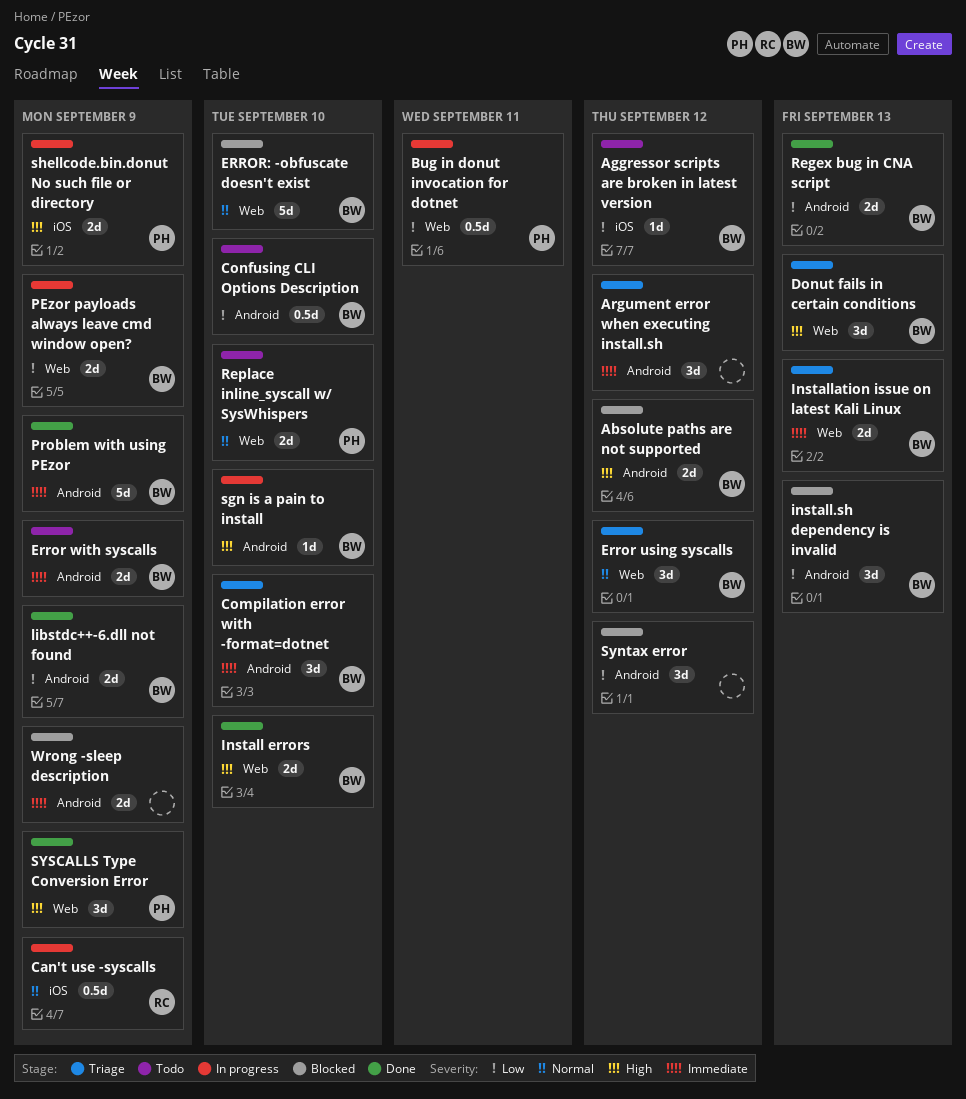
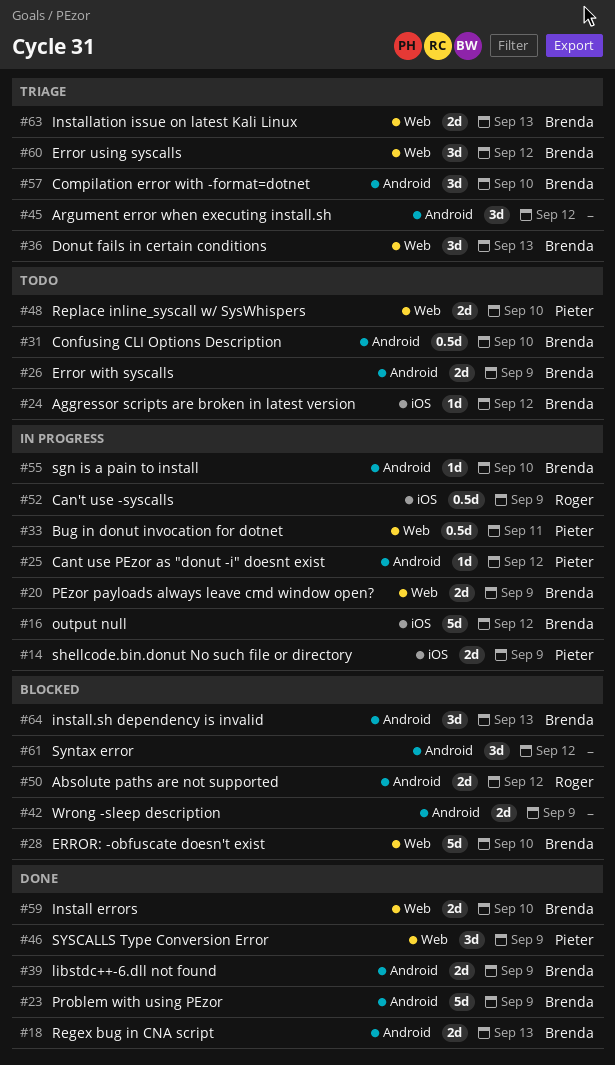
Absolute paths are not supported, owner: Brenda -> Roger
Cant use PEzor as "donut -i" doesnt exist: none -> present
output null: none -> present

